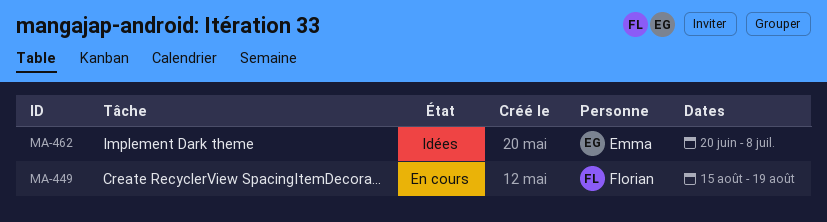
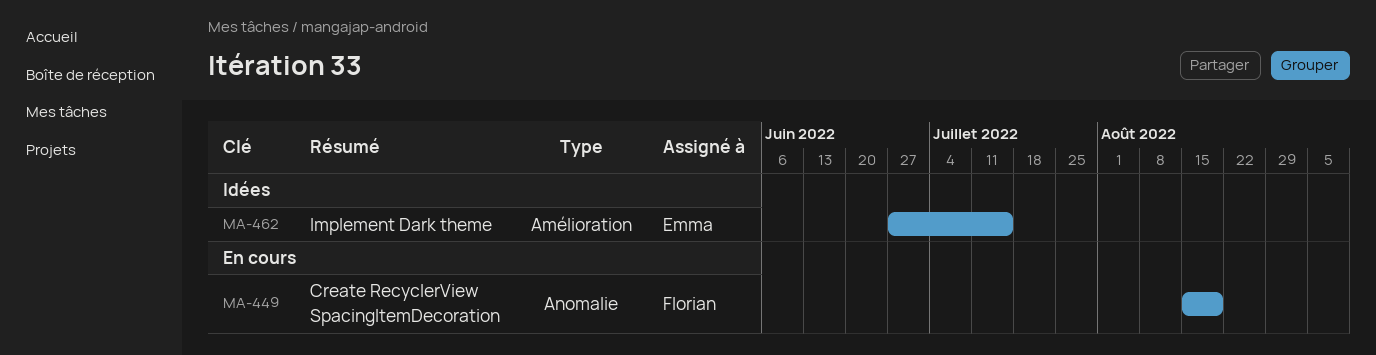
MA-462, start: Jun 20 -> Jun 27
MA-462, due: Jul 8 -> Jul 15

